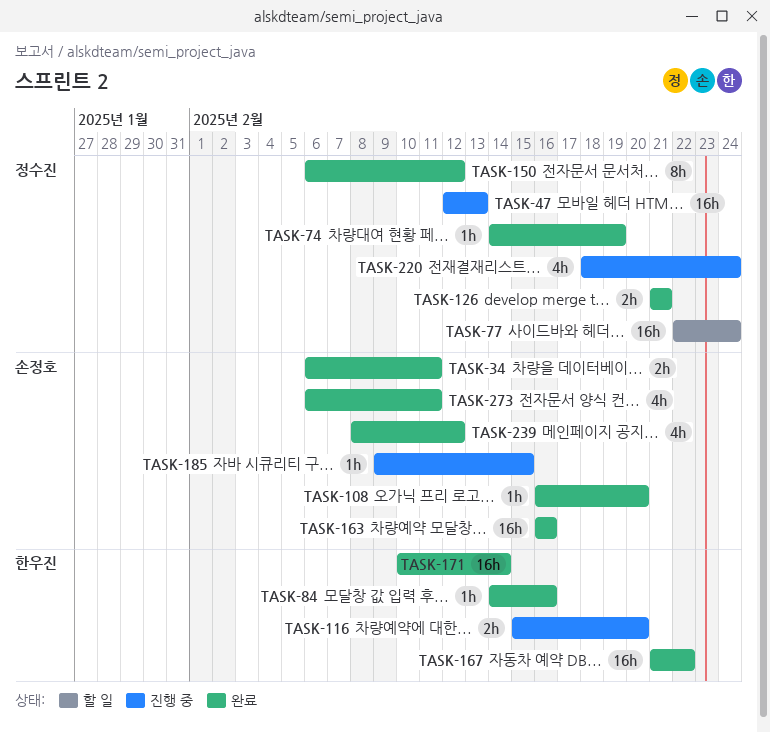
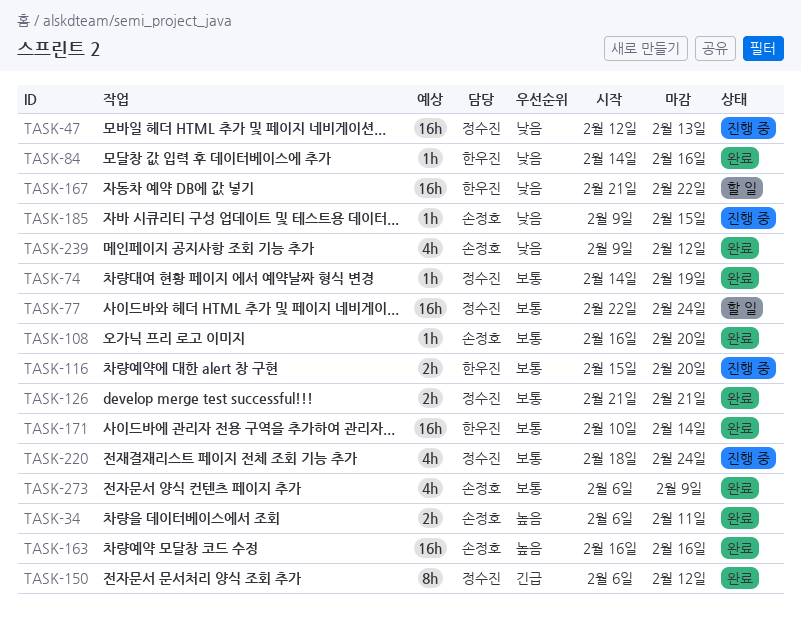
TASK-167, status: 완료 -> 할 일
TASK-239, start: Feb 8 -> Feb 9
TASK-273, due: Feb 11 -> Feb 9

